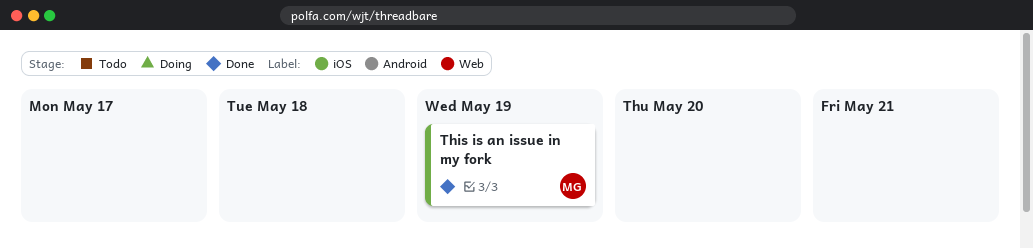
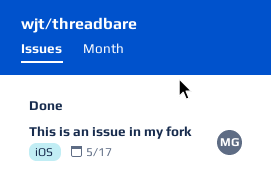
This is an issue in my fork, due: May 19 -> May 17

